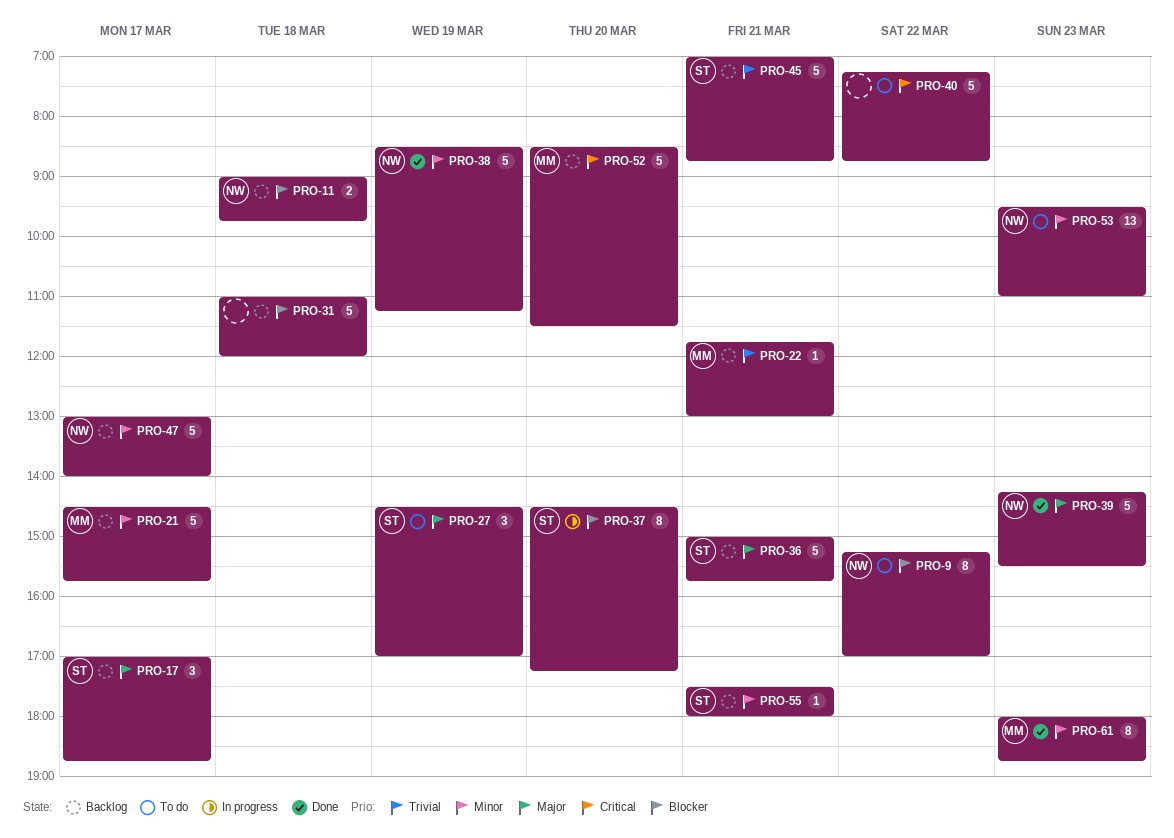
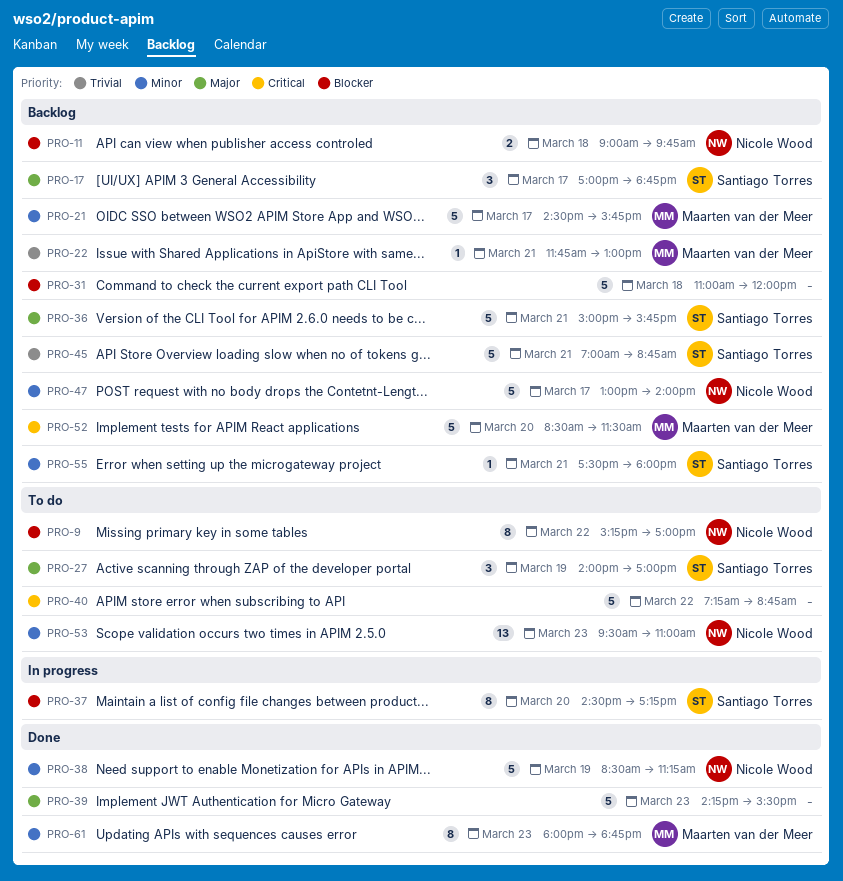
PRO-27, begins: 14:30 -> 14:00
PRO-39, owner: Nicole Wood -> none

